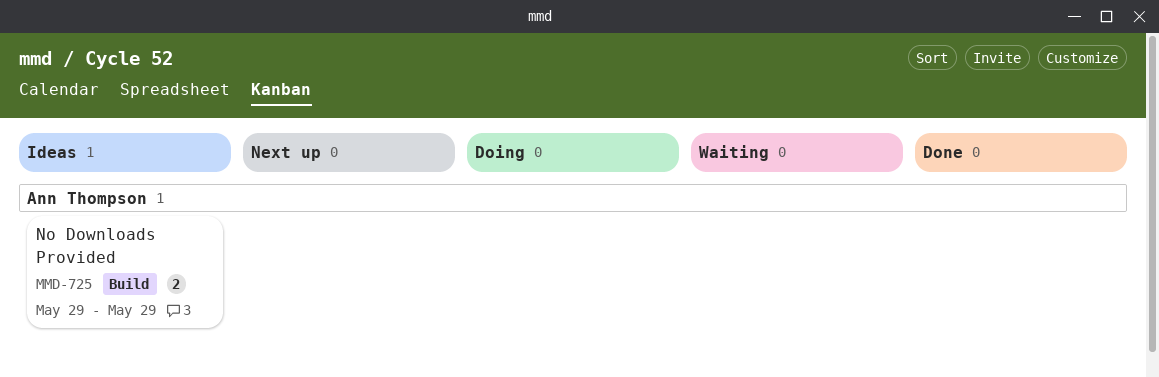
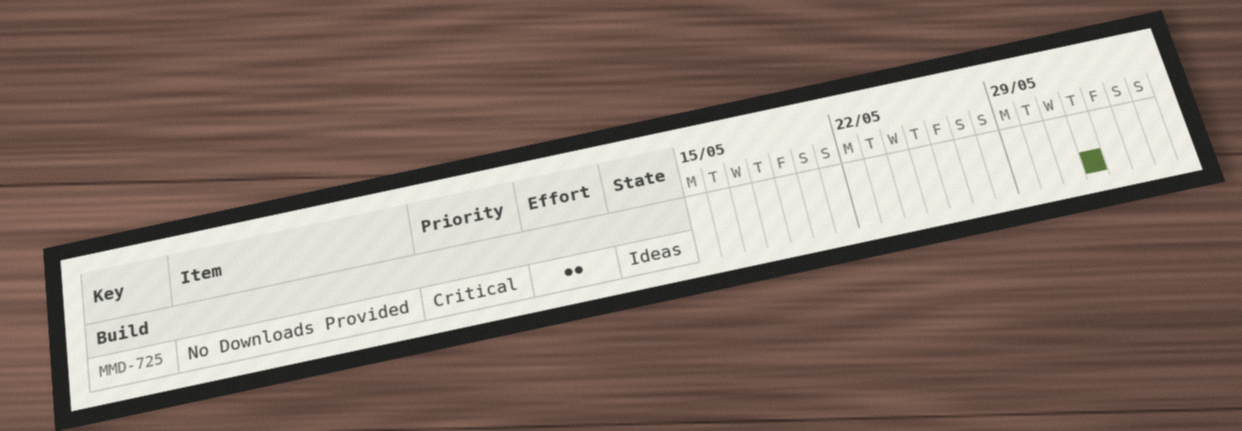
MMD-725, start: May 29 -> Jun 1
MMD-725, due: May 29 -> Jun 1

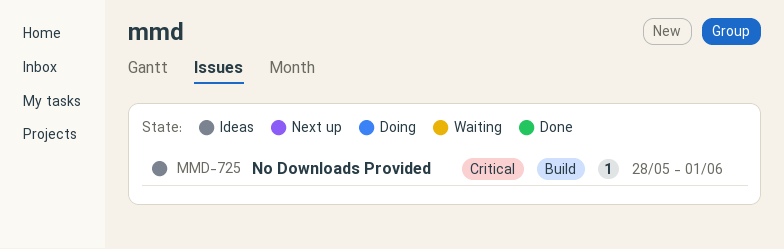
MMD-725, estimate: 2 -> 1
MMD-725, start: Jun 1 -> May 28

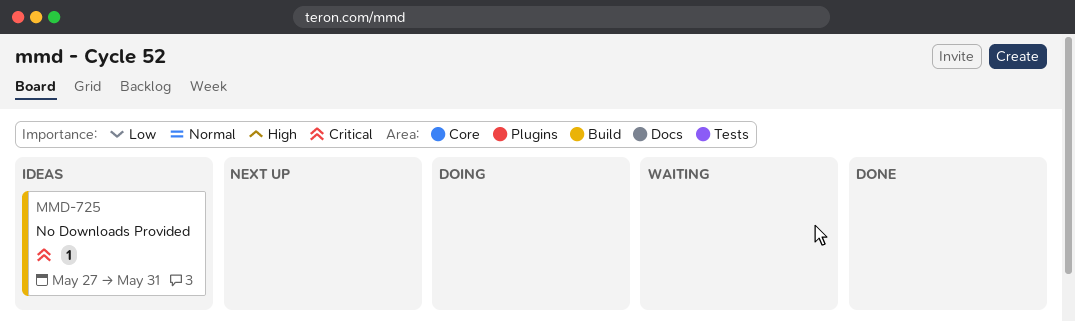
MMD-725, start: May 28 -> May 27
MMD-725, due: Jun 1 -> May 31

